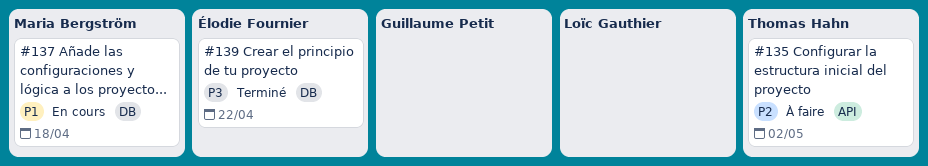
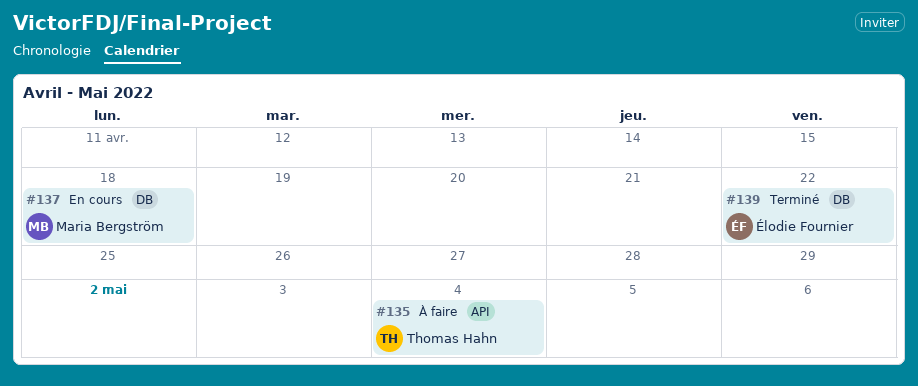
#135, due: May 2 -> May 4

